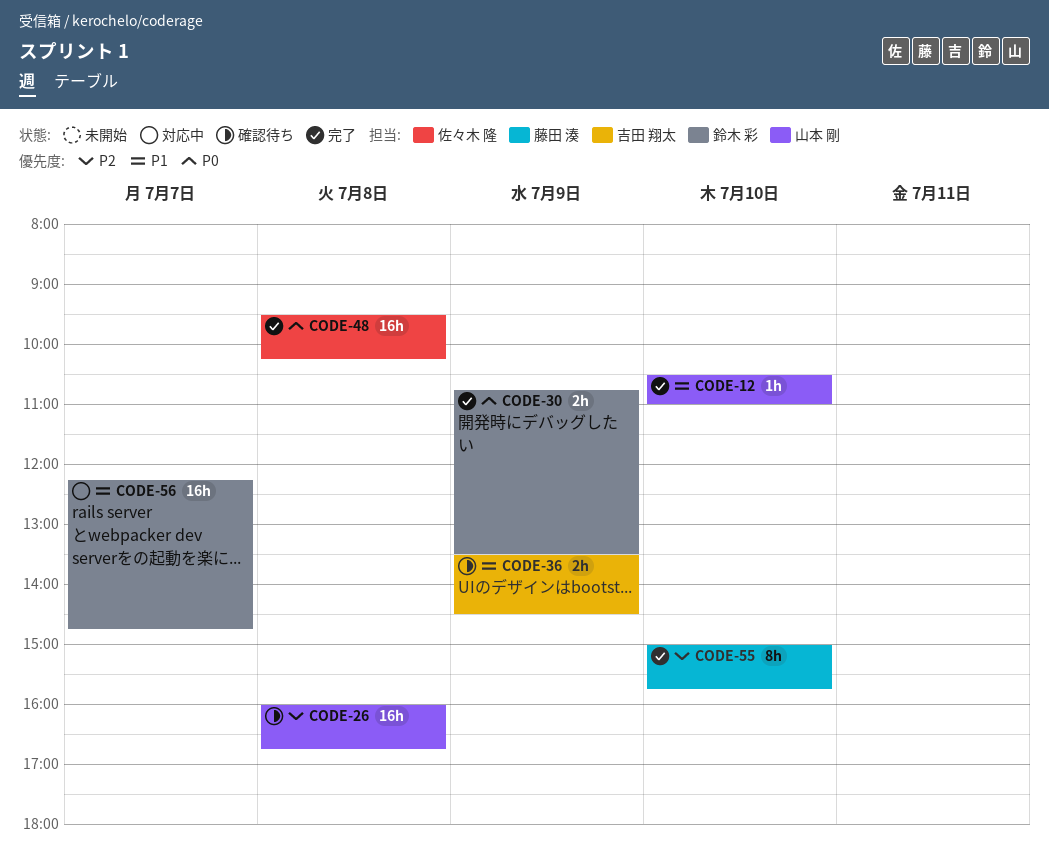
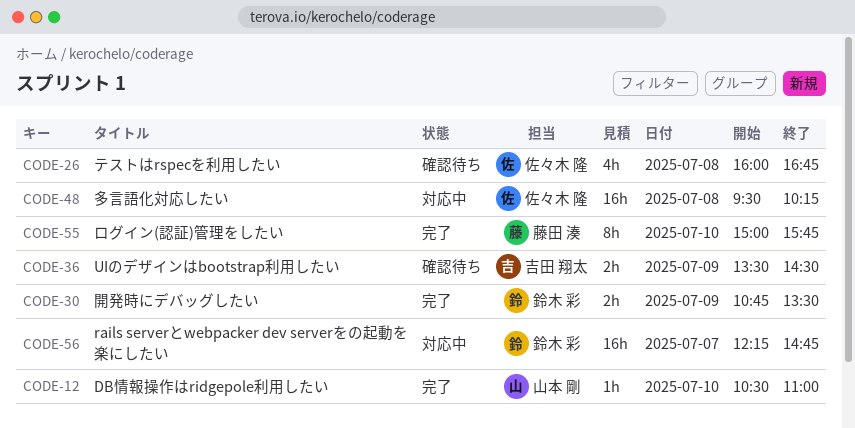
CODE-26, owner: 山本 剛 -> 佐々木 隆
CODE-26, estimate: 16h -> 4h
CODE-48, status: 完了 -> 対応中

